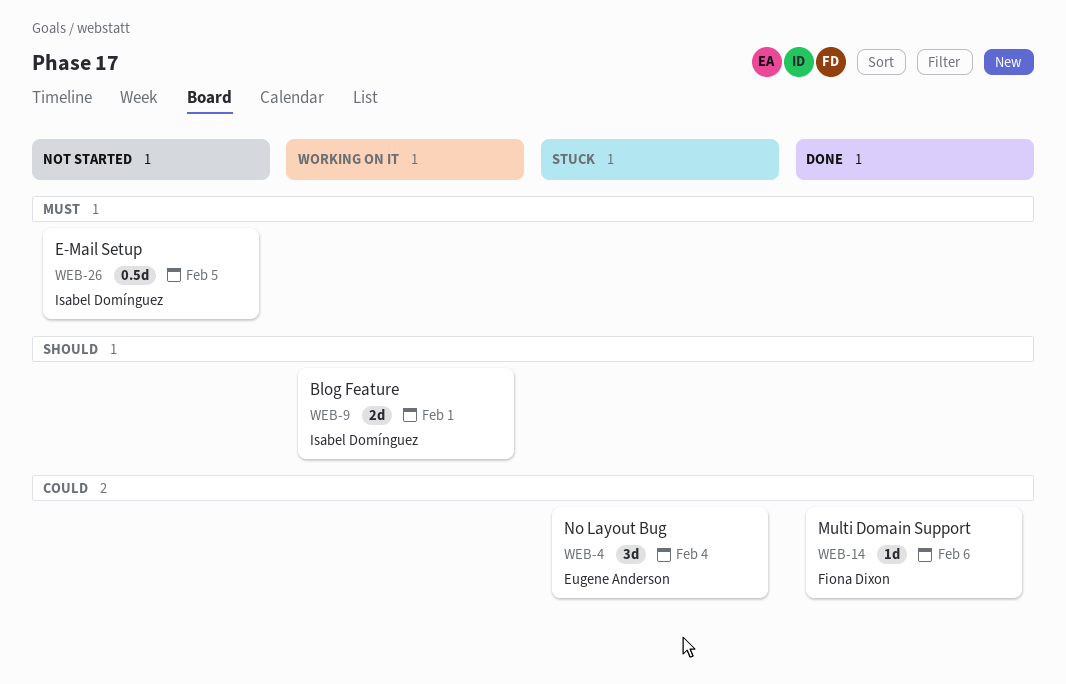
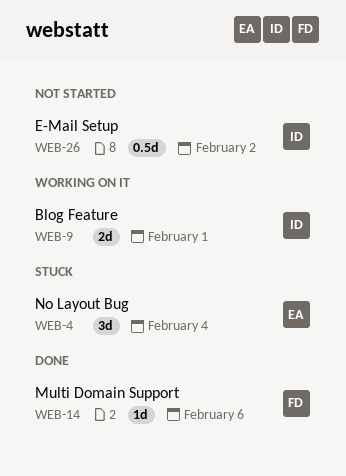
WEB-26, due: Feb 5 -> Feb 2

